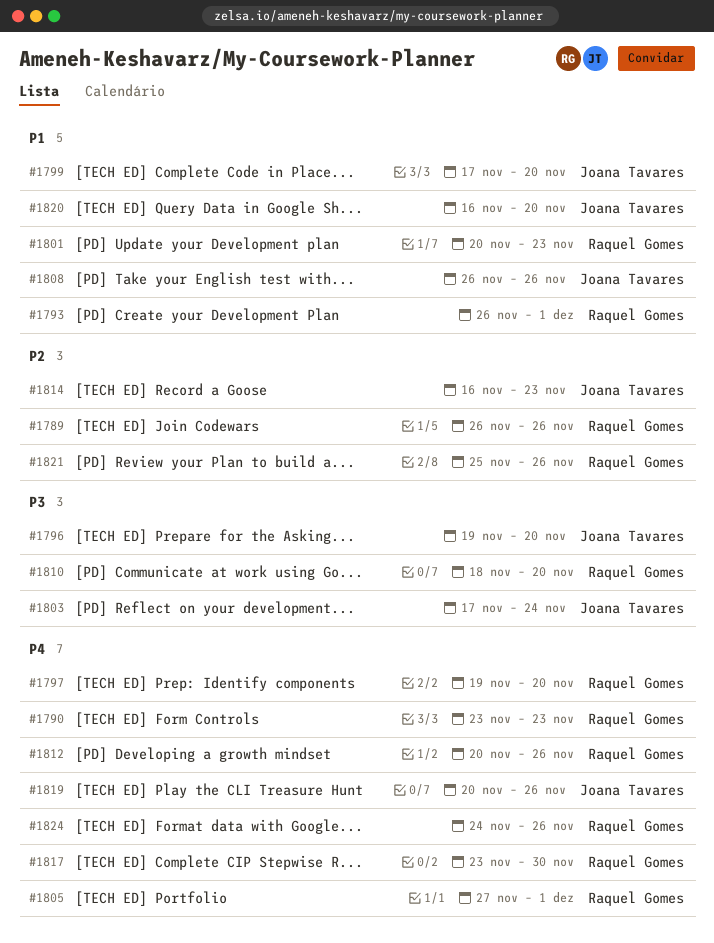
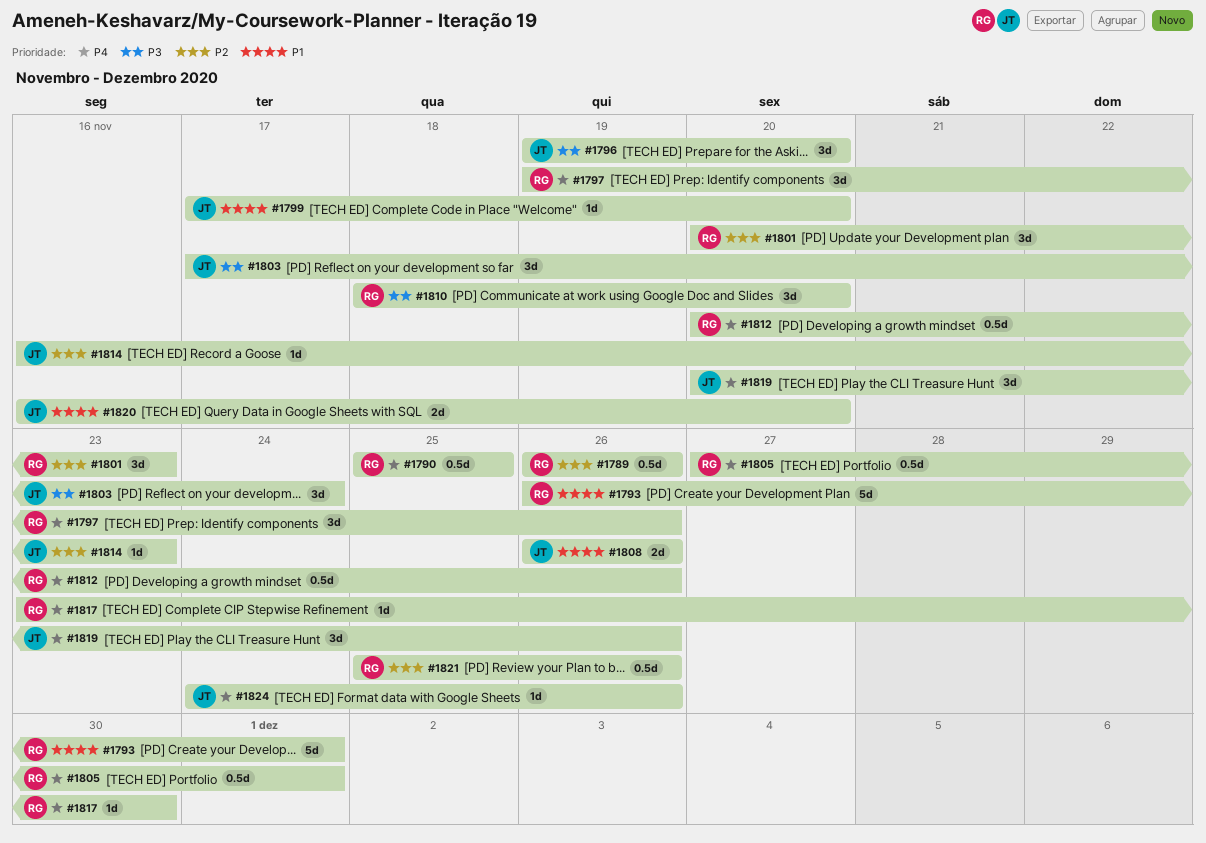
#1790, start: Nov 23 -> Nov 25
#1790, due: Nov 23 -> Nov 25
#1797, due: Nov 20 -> Nov 26
#1801, priority: P1 -> P2
#1824, owner: Raquel Gomes -> Joana Tavares

